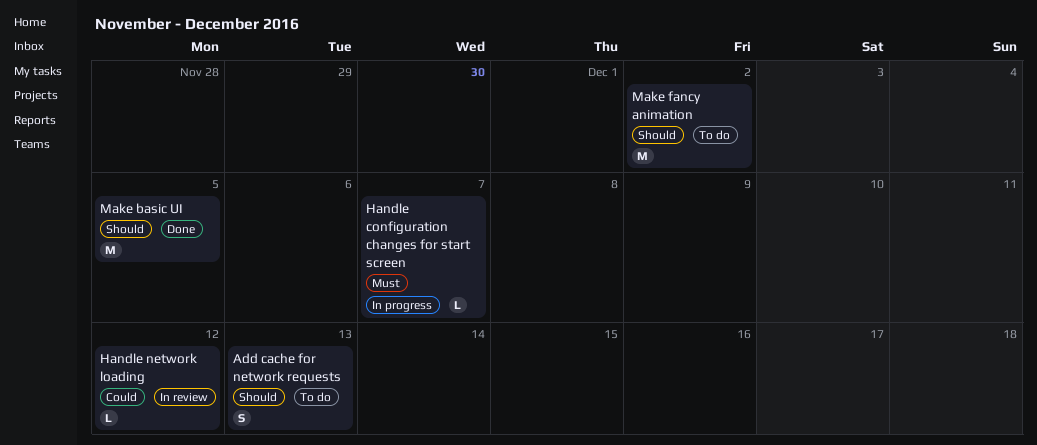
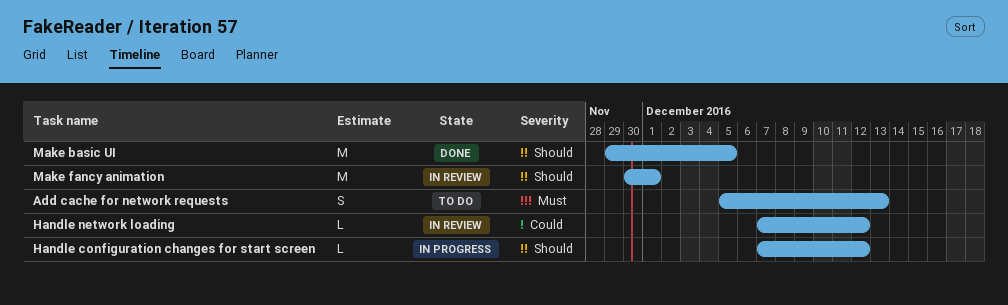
Add cache for network requests, priority: Should -> Must
Handle configuration changes for start screen, priority: Must -> Should
Handle configuration changes for start screen, due: Dec 7 -> Dec 12
Make fancy animation, status: To do -> In review
Make fancy animation, due: Dec 2 -> Dec 1

